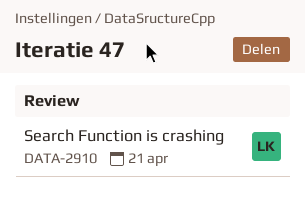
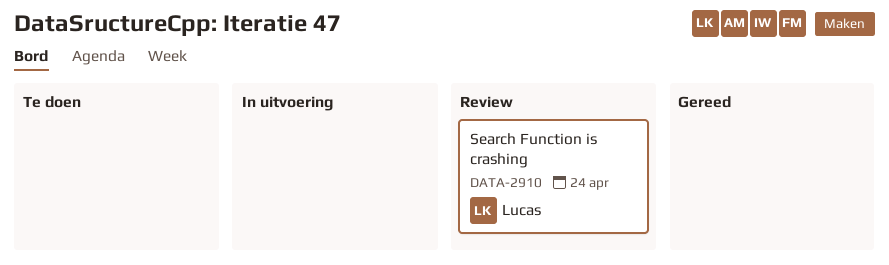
DATA-2910, due: Apr 21 -> Apr 24

